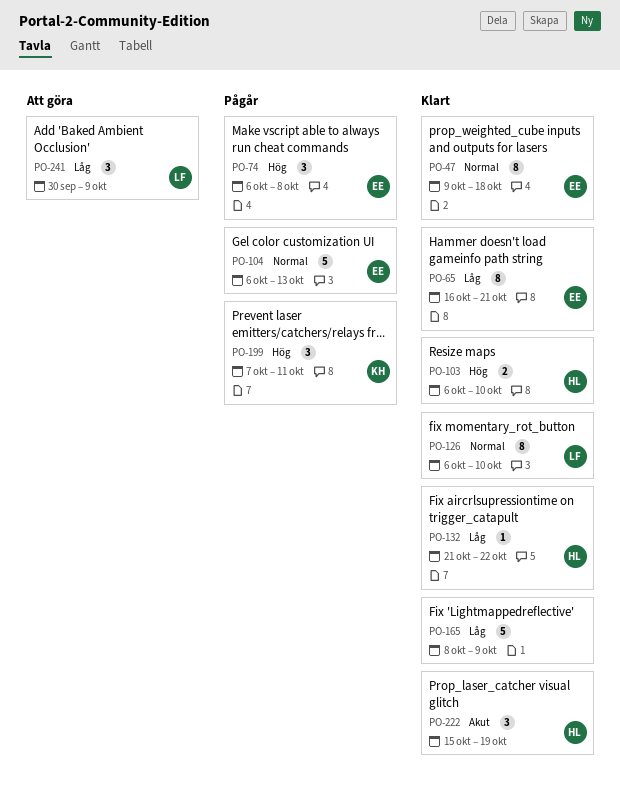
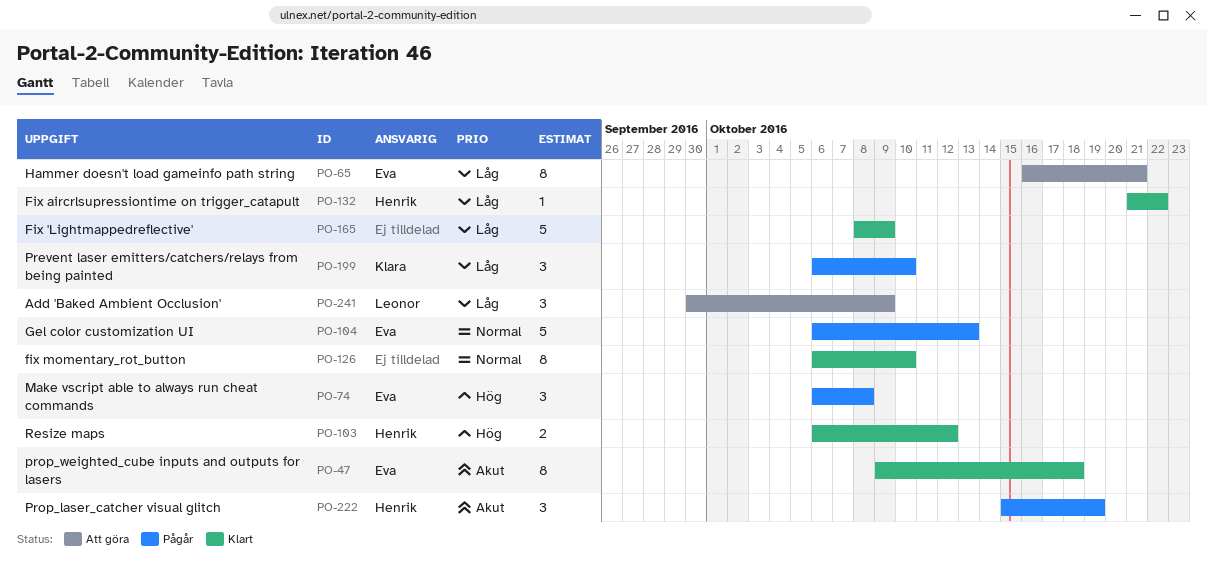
PO-47, priority: Normal -> Akut
PO-65, status: Klart -> Att göra
PO-103, due: Oct 10 -> Oct 12
PO-126, owner: Leonor -> none
PO-199, priority: Hög -> Låg
PO-199, start: Oct 7 -> Oct 6
PO-199, due: Oct 11 -> Oct 10
PO-222, status: Klart -> Pågår

